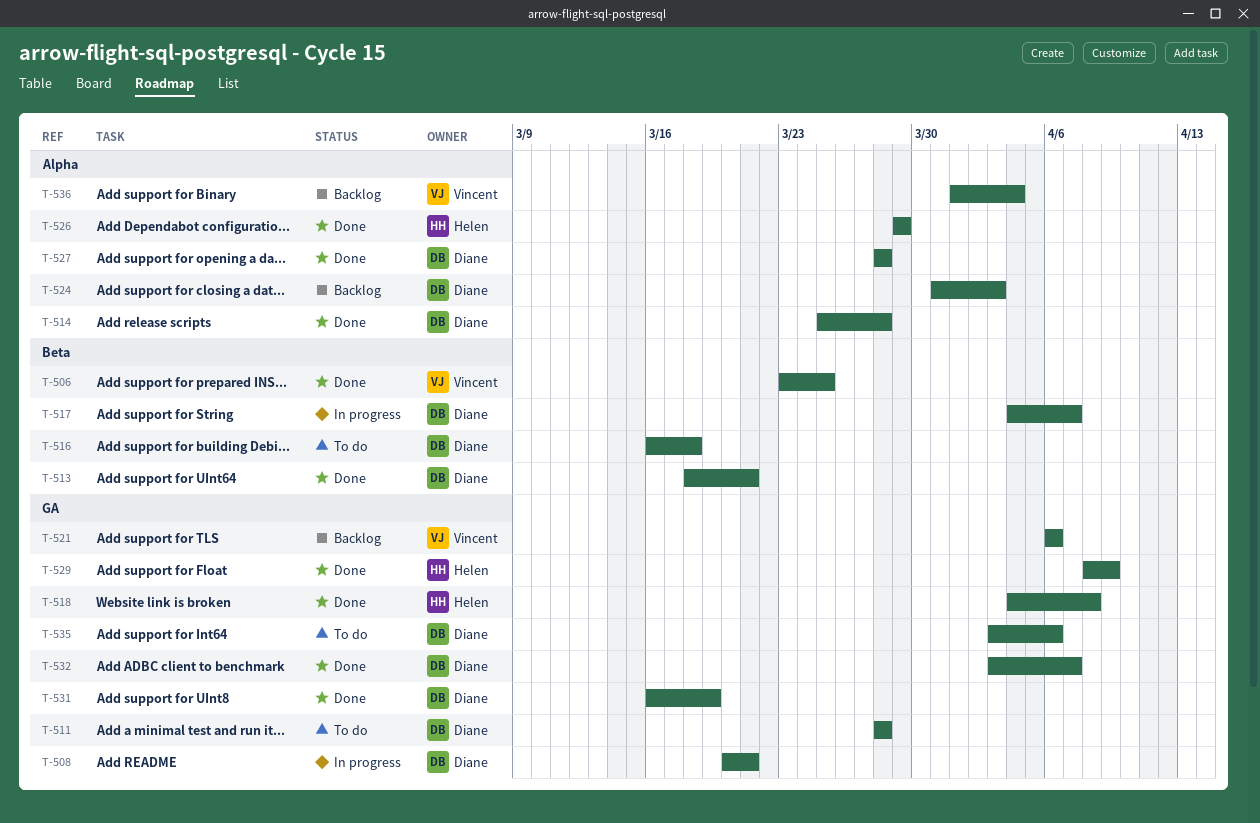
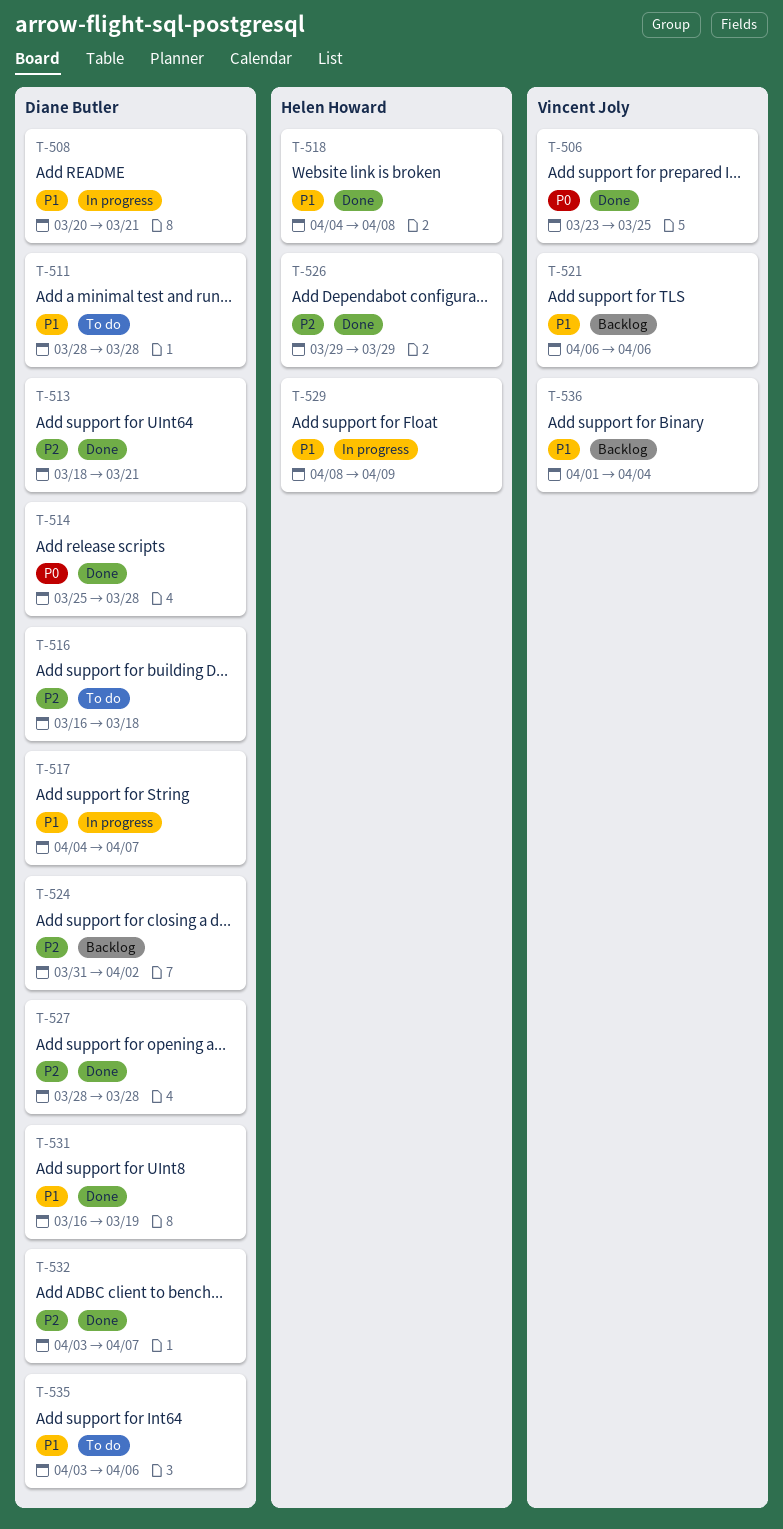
T-524, due: Apr 3 -> Apr 2
T-529, status: Done -> In progress

